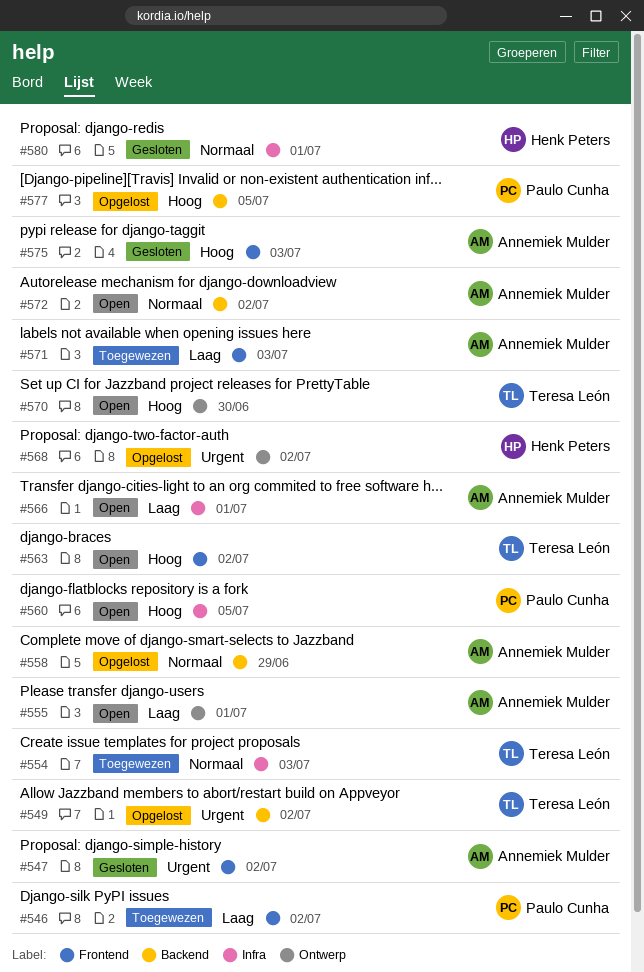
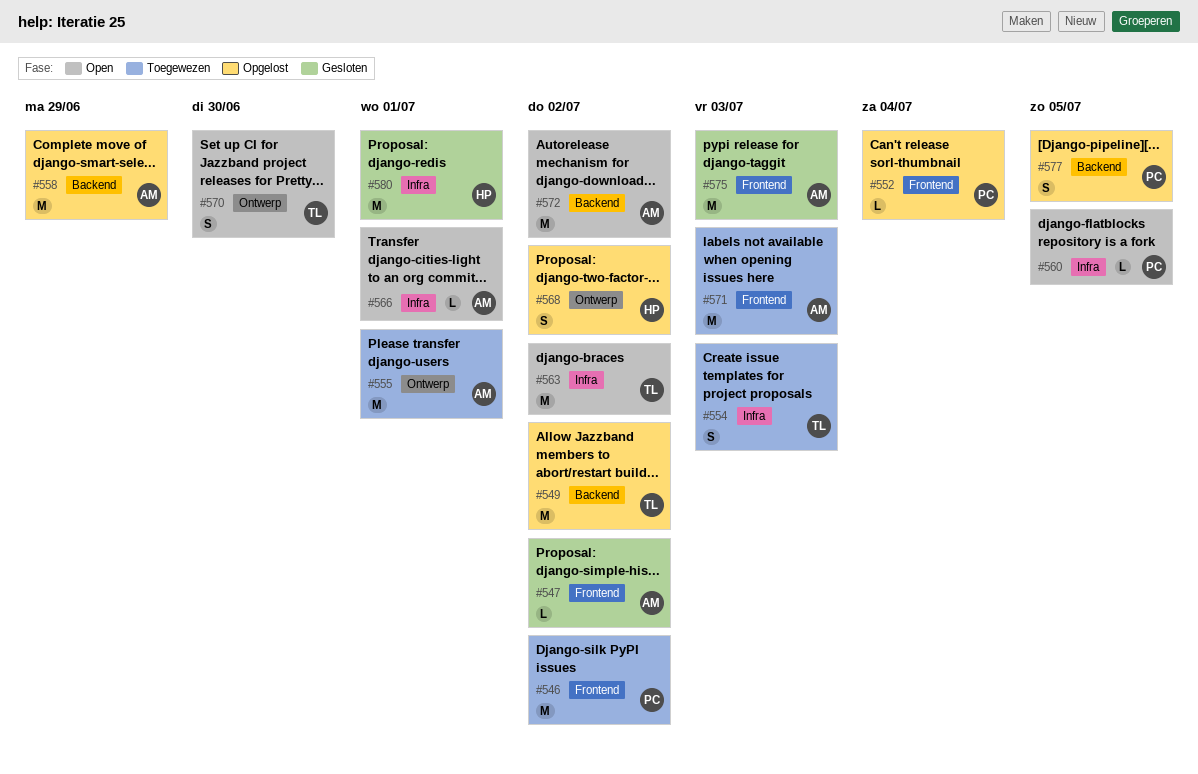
#552: none -> present
#555, status: Open -> Toegewezen
#563, label: Frontend -> Infra

